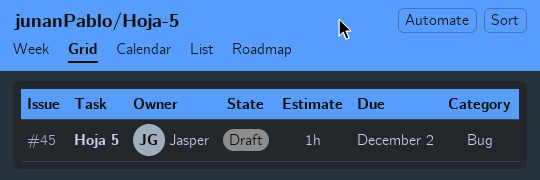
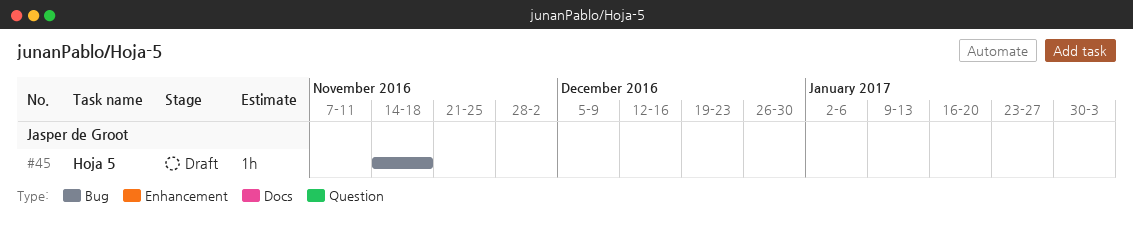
#45, due: Dec 2 -> Nov 18

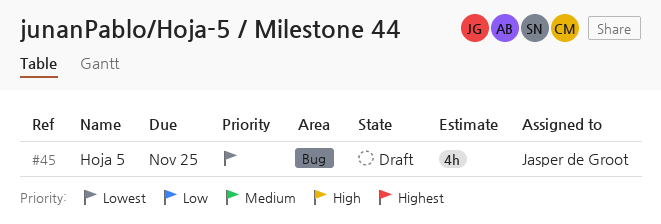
#45, estimate: 1h -> 4h
#45, due: Nov 18 -> Nov 25

